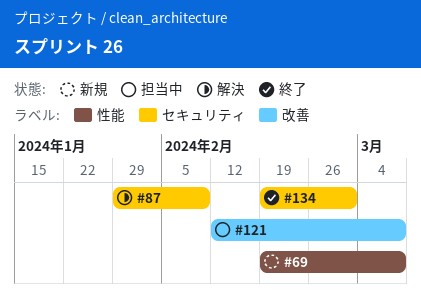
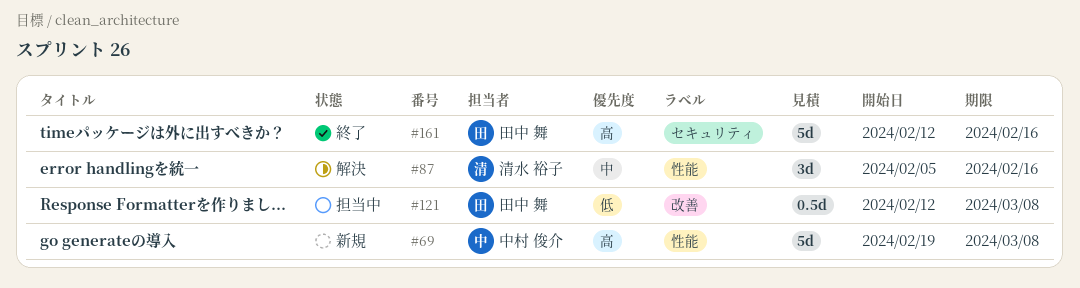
#87, label: セキュリティ -> 性能
#87, start: Jan 29 -> Feb 5
#87, due: Feb 9 -> Feb 16
#134: present -> none
#161: none -> present

